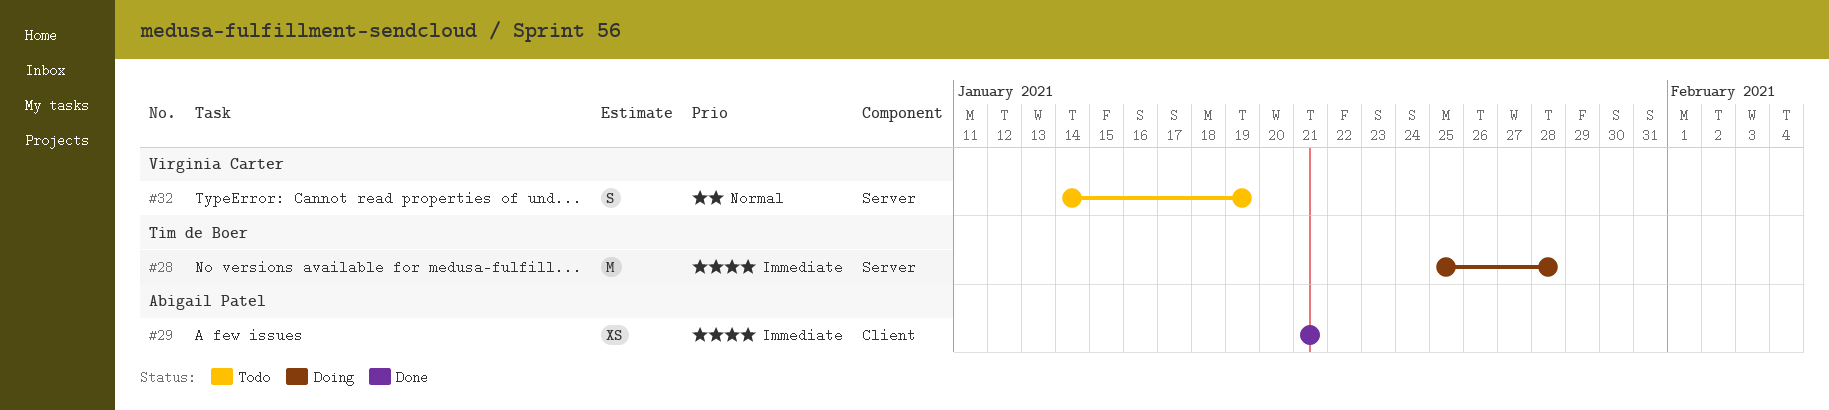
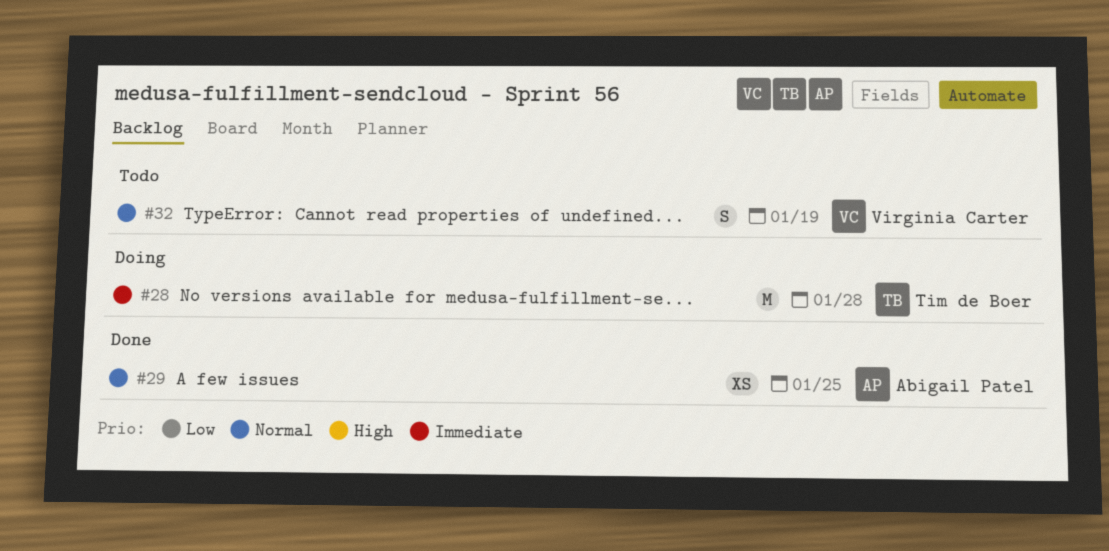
#29, priority: Immediate -> Normal
#29, due: Jan 21 -> Jan 25

